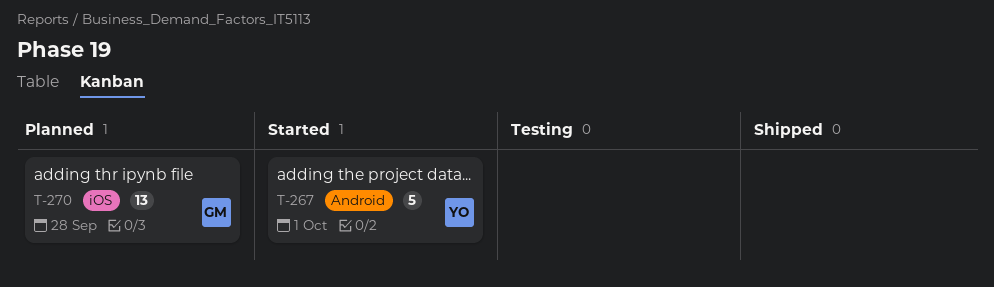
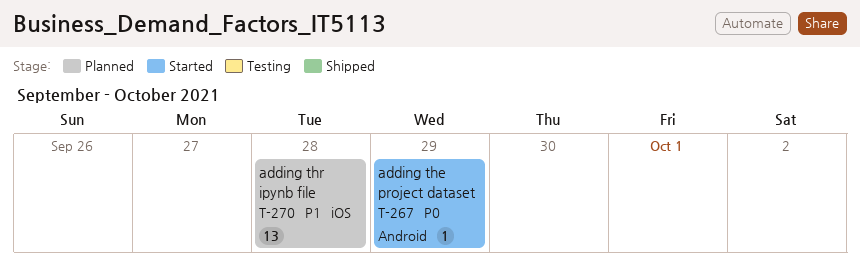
T-267, estimate: 5 -> 1
T-267, due: Oct 1 -> Sep 29

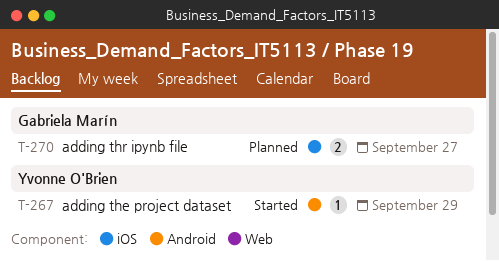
T-270, estimate: 13 -> 2
T-270, due: Sep 28 -> Sep 27

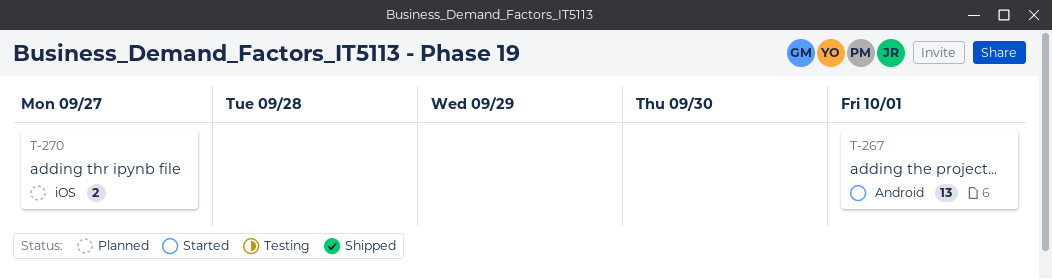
T-267, estimate: 1 -> 13
T-267, due: Sep 29 -> Oct 1

